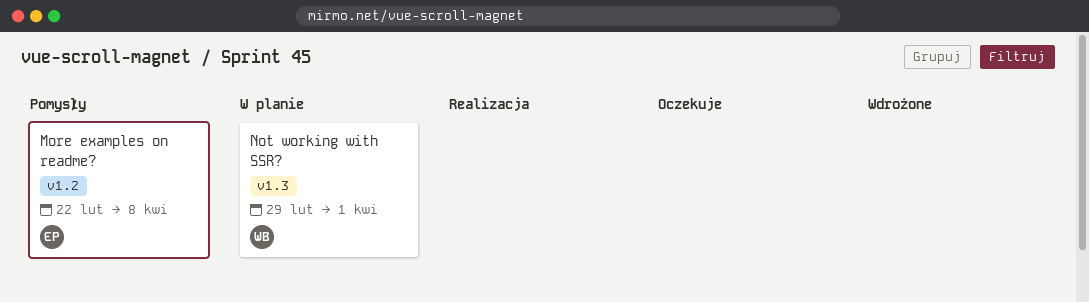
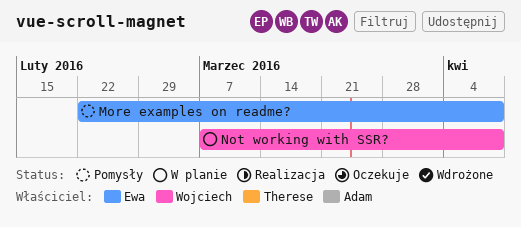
Not working with SSR?, start: Feb 29 -> Mar 7
Not working with SSR?, due: Apr 1 -> Apr 8

